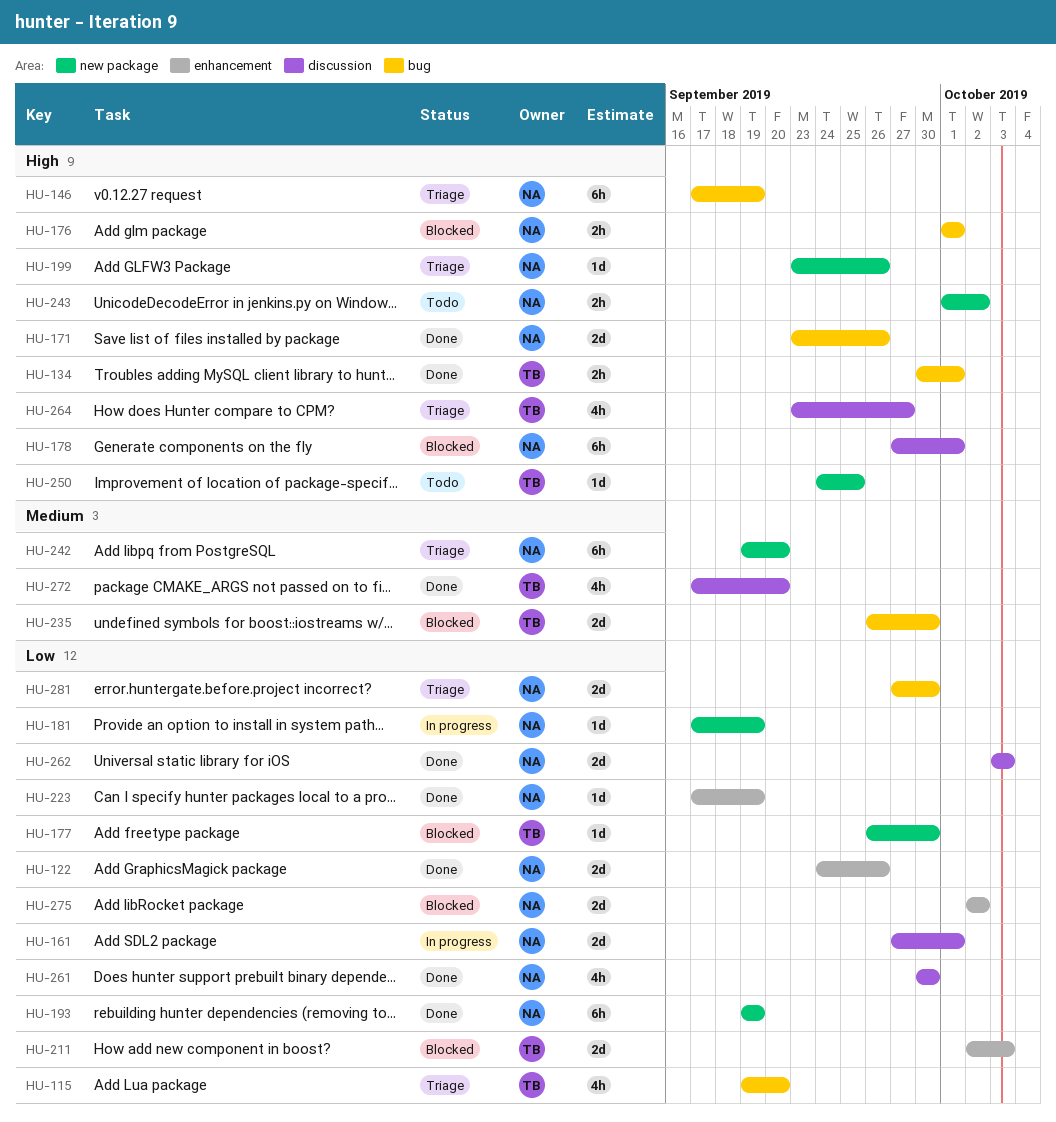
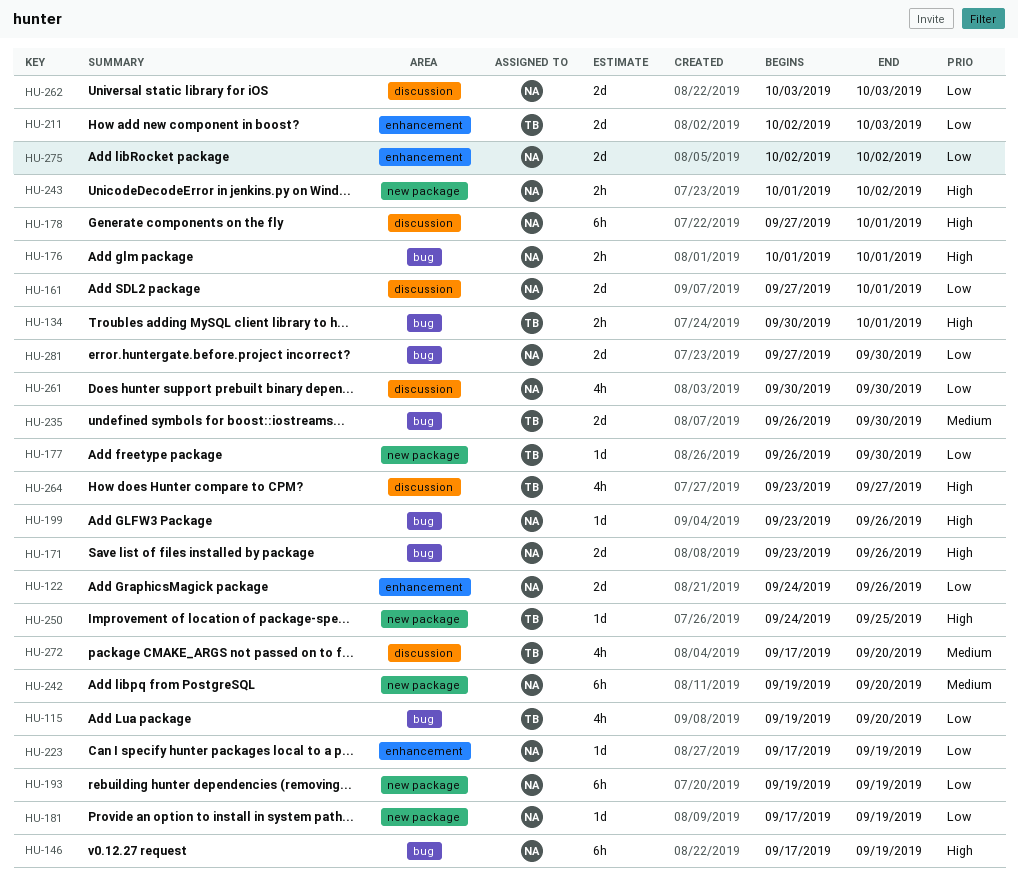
HU-199, label: new package -> bug

